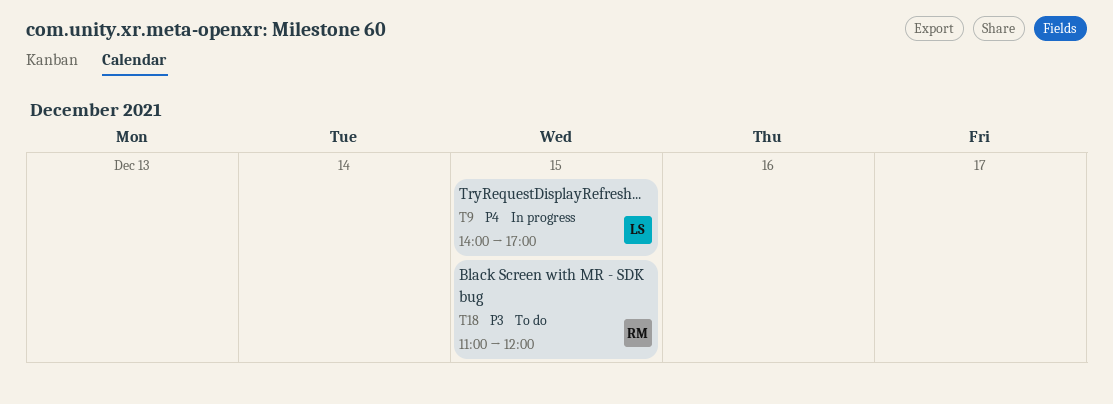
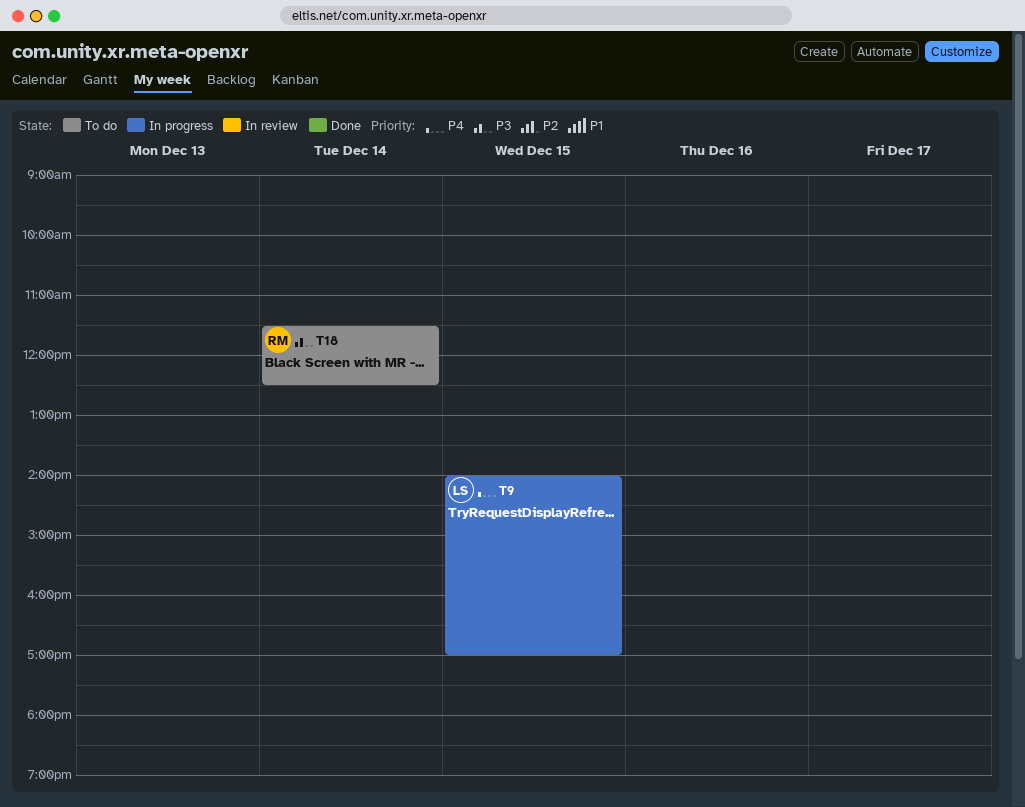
T18, day: Dec 15 -> Dec 14
T18, begins: 11:00 -> 11:30
T18, ends: 12:00 -> 12:30

